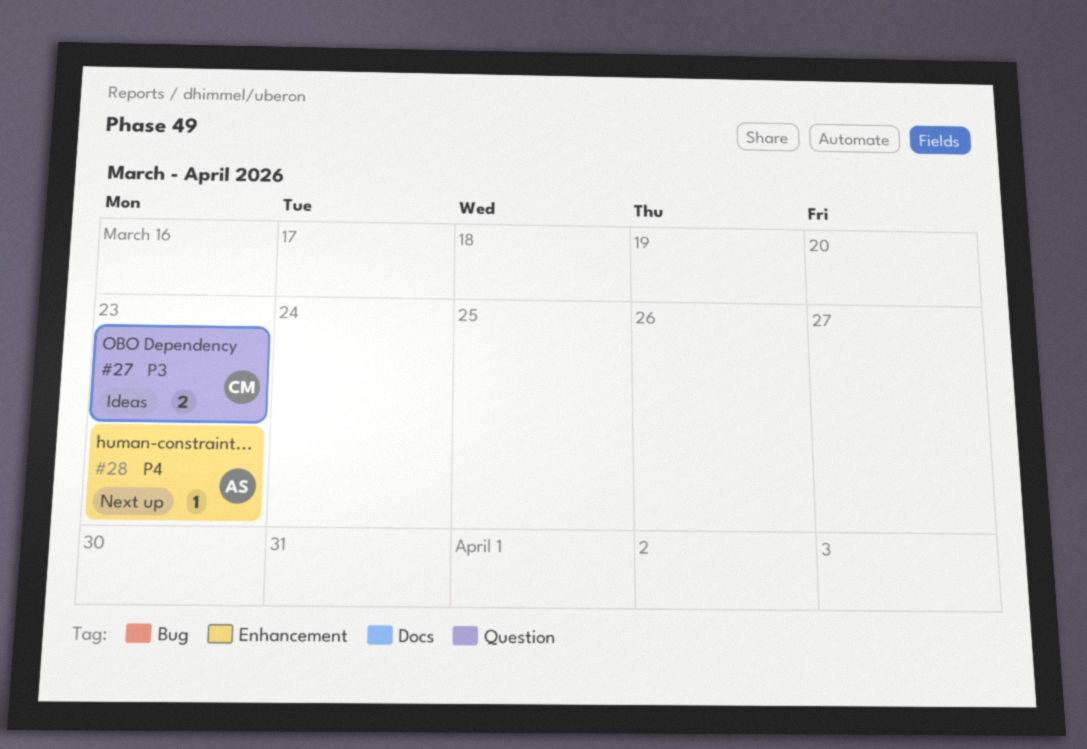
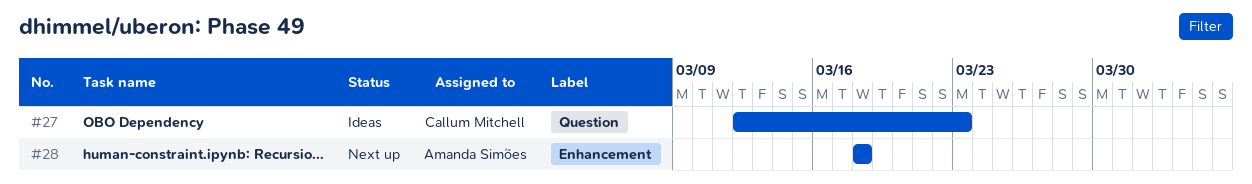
#28, due: Mar 23 -> Mar 18

